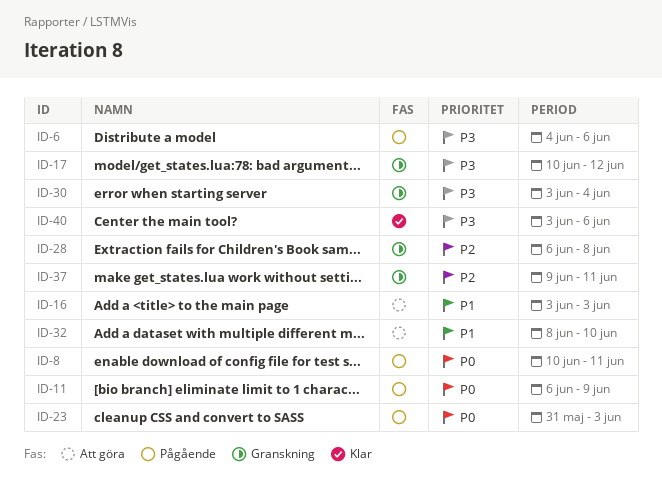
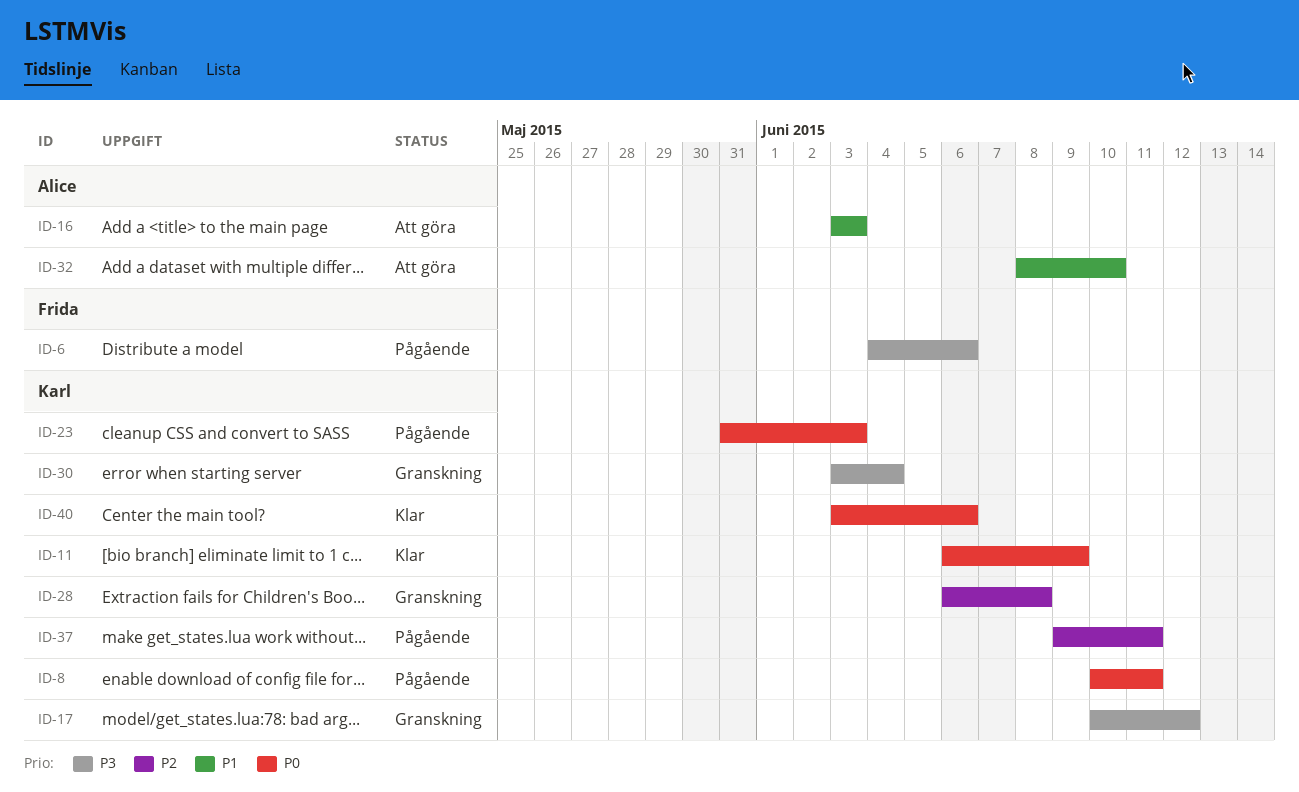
ID-11, status: Pågående -> Klar
ID-37, status: Granskning -> Pågående
ID-40, priority: P3 -> P0

